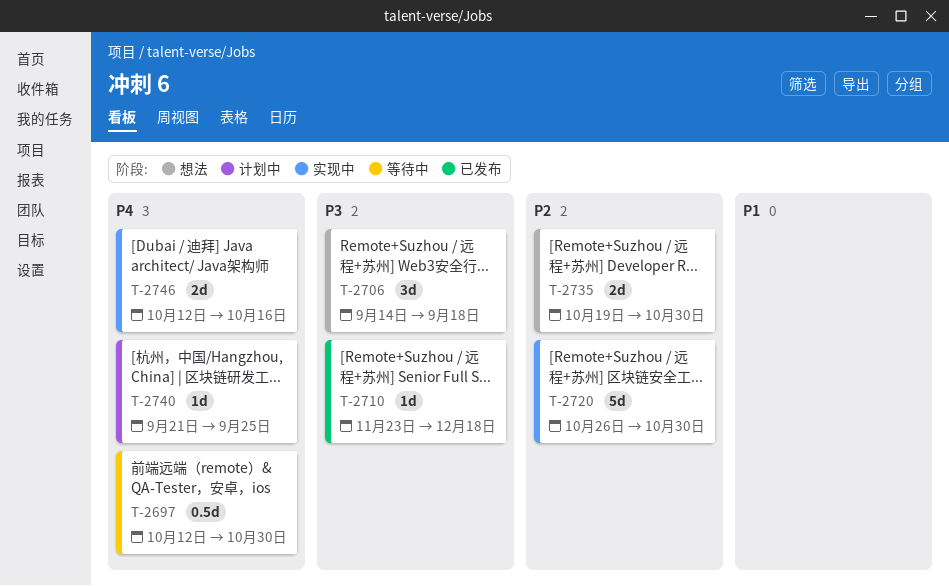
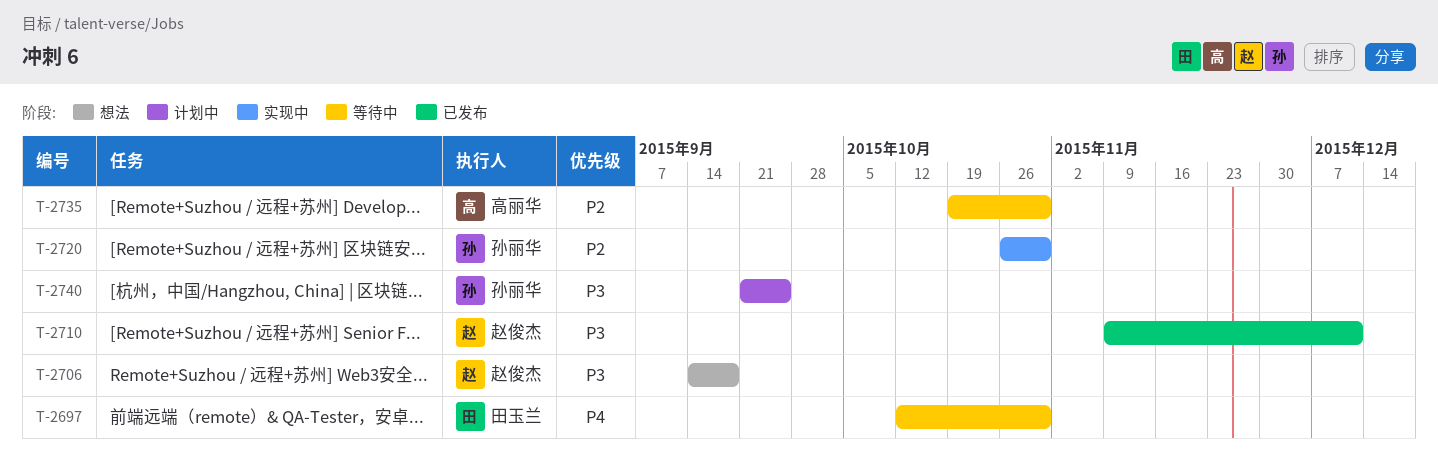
T-2710, start: Nov 23 -> Nov 9
T-2710, due: Dec 18 -> Dec 11
T-2735, status: 想法 -> 等待中
T-2740, priority: P4 -> P3
T-2746: present -> none

